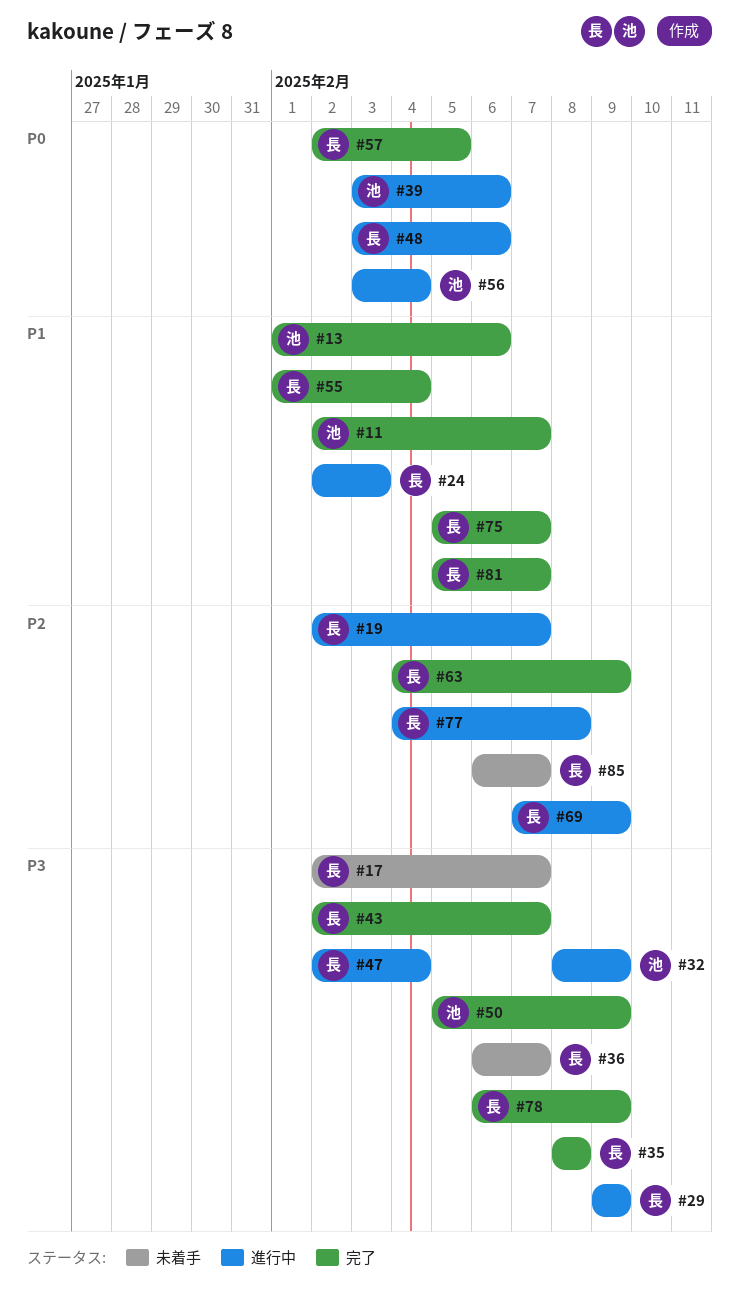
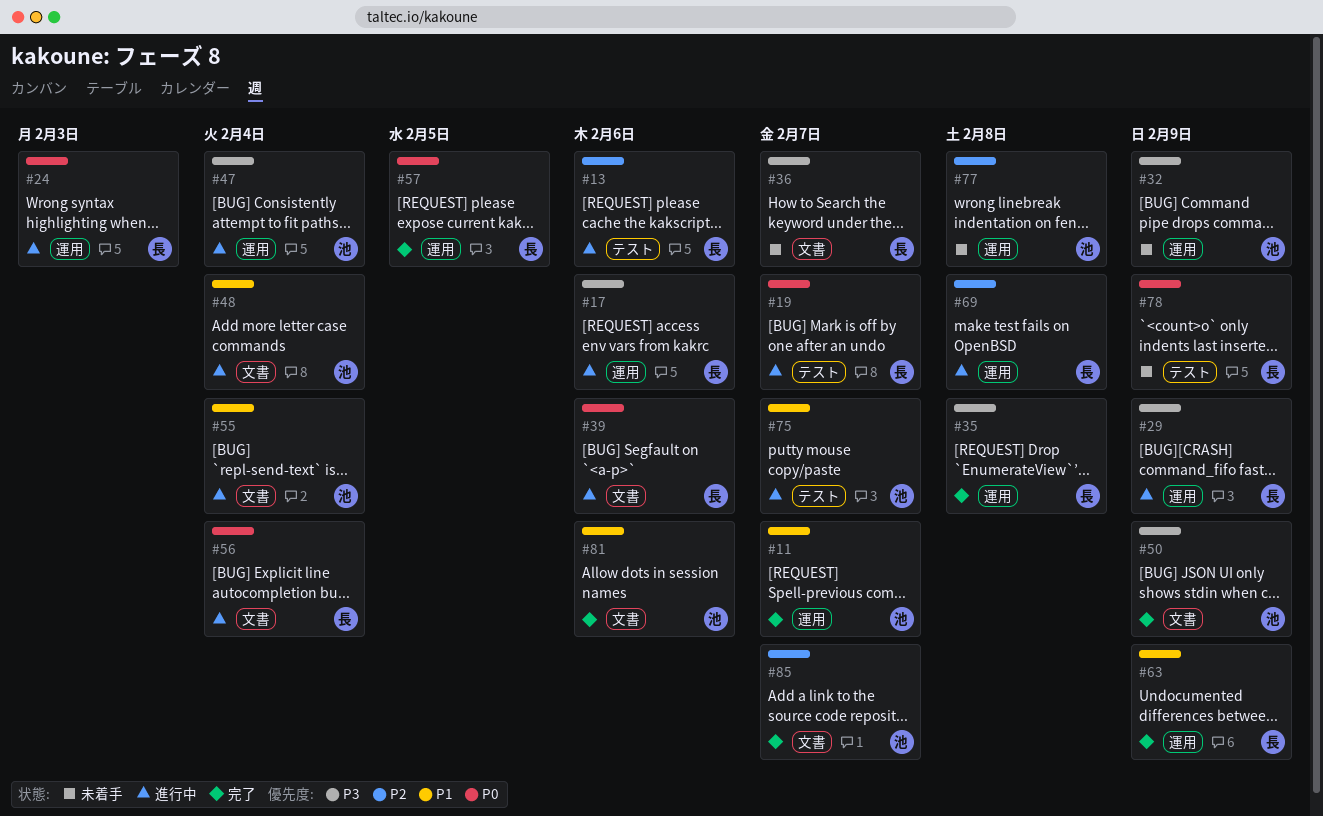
#13, status: 完了 -> 進行中
#13, owner: 池 -> 長
#13, priority: P1 -> P2
#17, status: 未着手 -> 進行中
#17, due: Feb 7 -> Feb 6
#19, priority: P2 -> P0
#24, priority: P1 -> P0
#32, status: 進行中 -> 未着手
#39, owner: 池 -> 長
#43: present -> none
#47, owner: 長 -> 池
#48, owner: 長 -> 池
#48, priority: P0 -> P1
#48, due: Feb 6 -> Feb 4
#55, status: 完了 -> 進行中
#55, owner: 長 -> 池
#56, owner: 池 -> 長
#63, priority: P2 -> P1
#69, due: Feb 9 -> Feb 8
#75, status: 完了 -> 進行中
#75, owner: 長 -> 池
#77, status: 進行中 -> 未着手
#77, owner: 長 -> 池
#78, status: 完了 -> 未着手
#78, priority: P3 -> P0
#81, owner: 長 -> 池
#81, due: Feb 7 -> Feb 6
#85, status: 未着手 -> 完了
#85, owner: 長 -> 池

